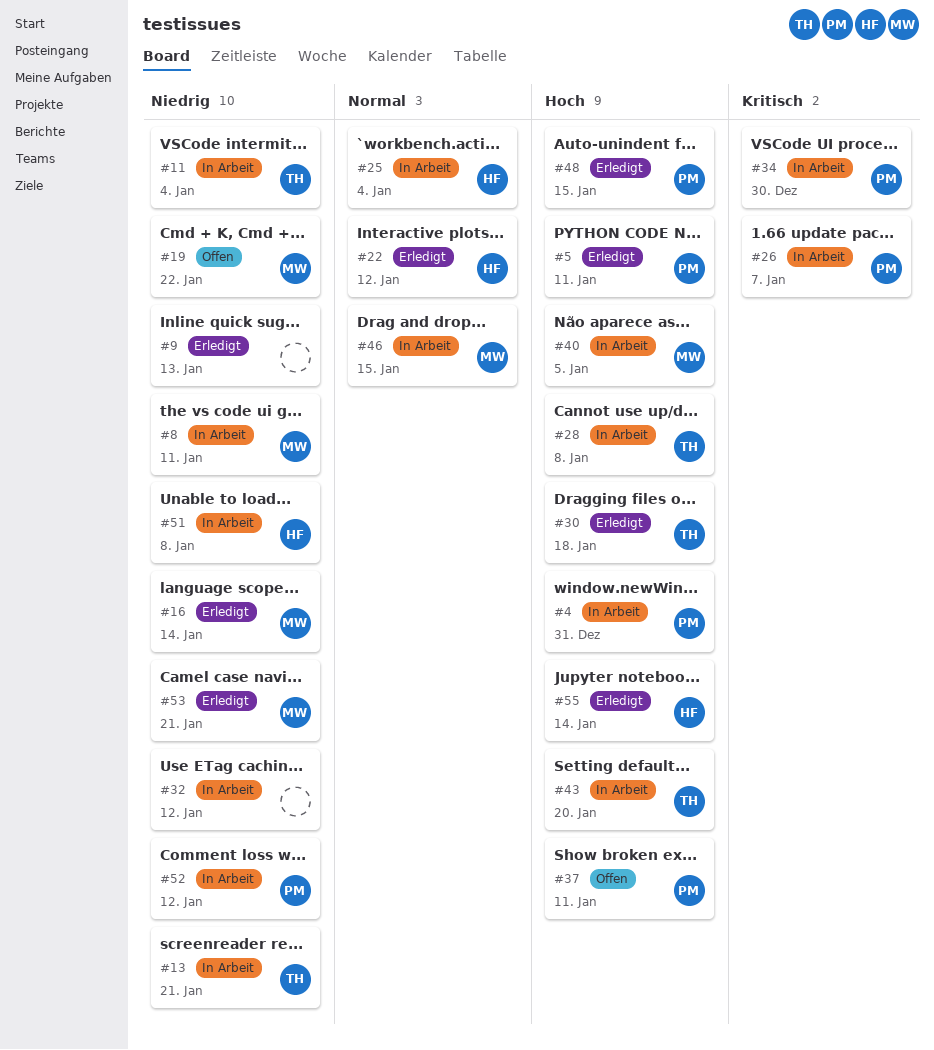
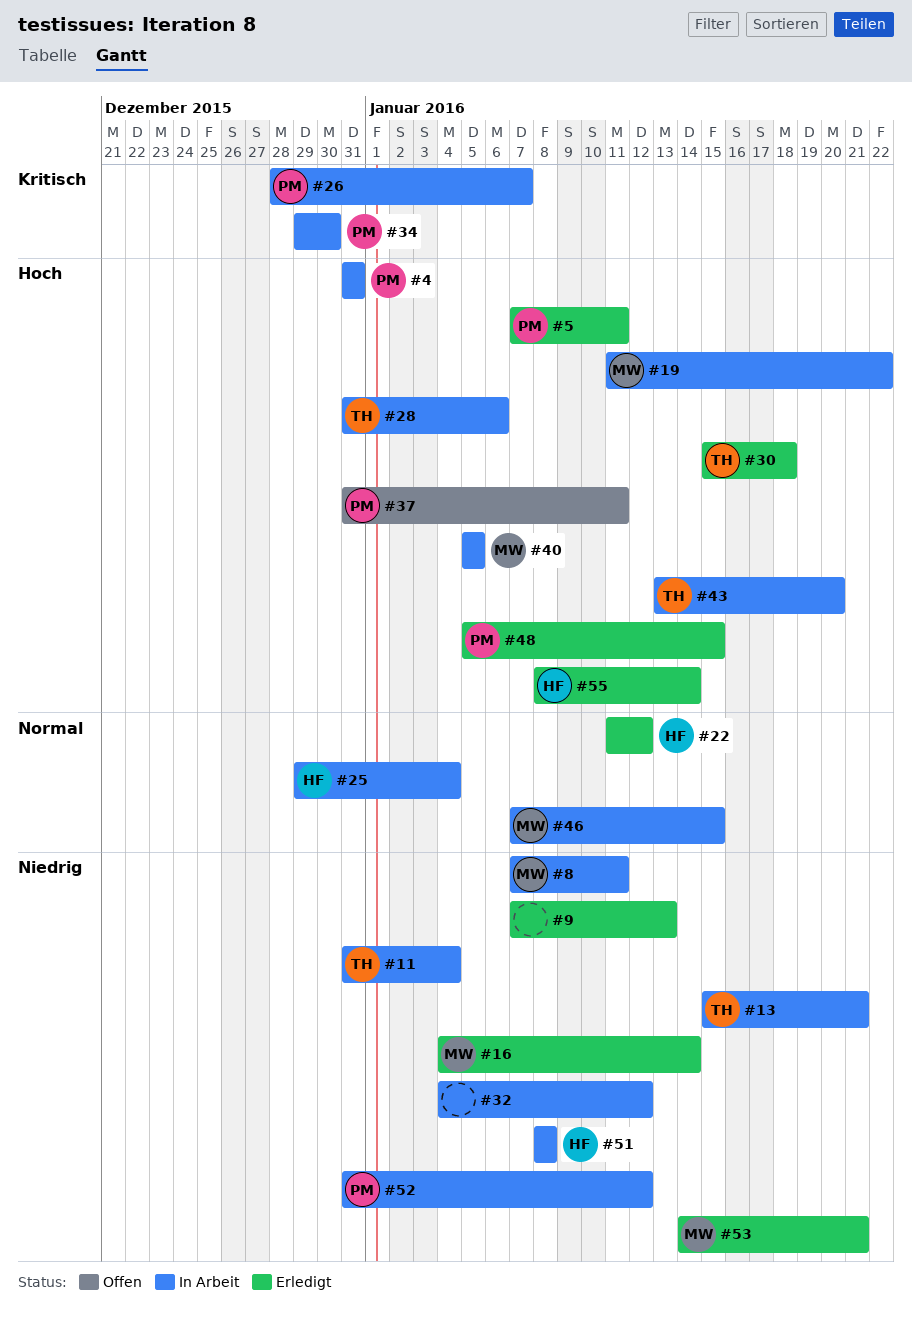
#19, status: Offen -> In Arbeit
#19, priority: Niedrig -> Hoch
#28, due: Jan 8 -> Jan 6

